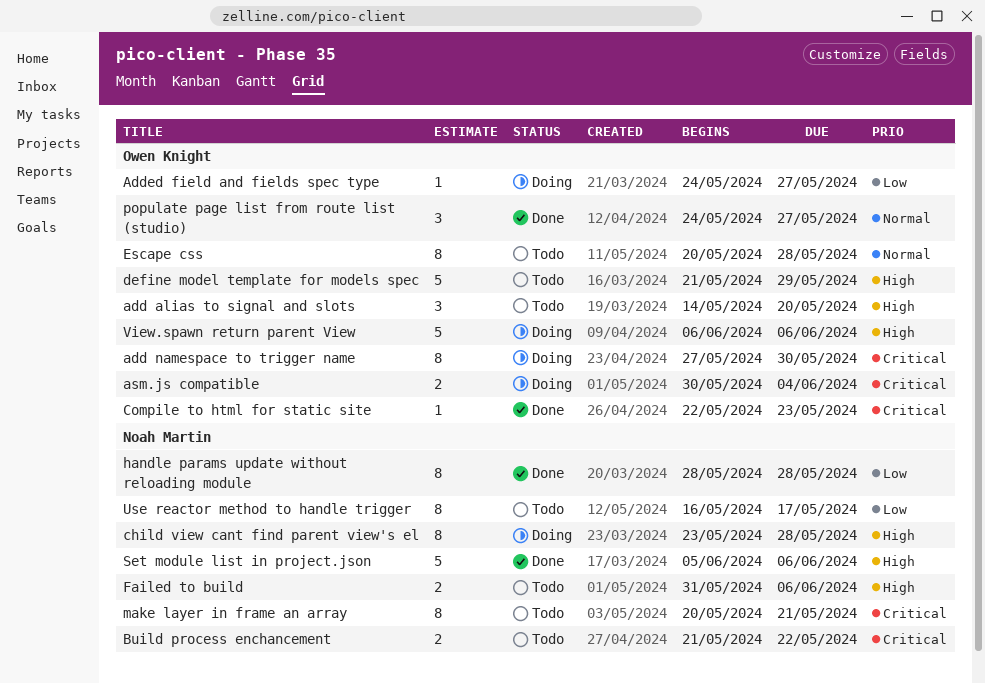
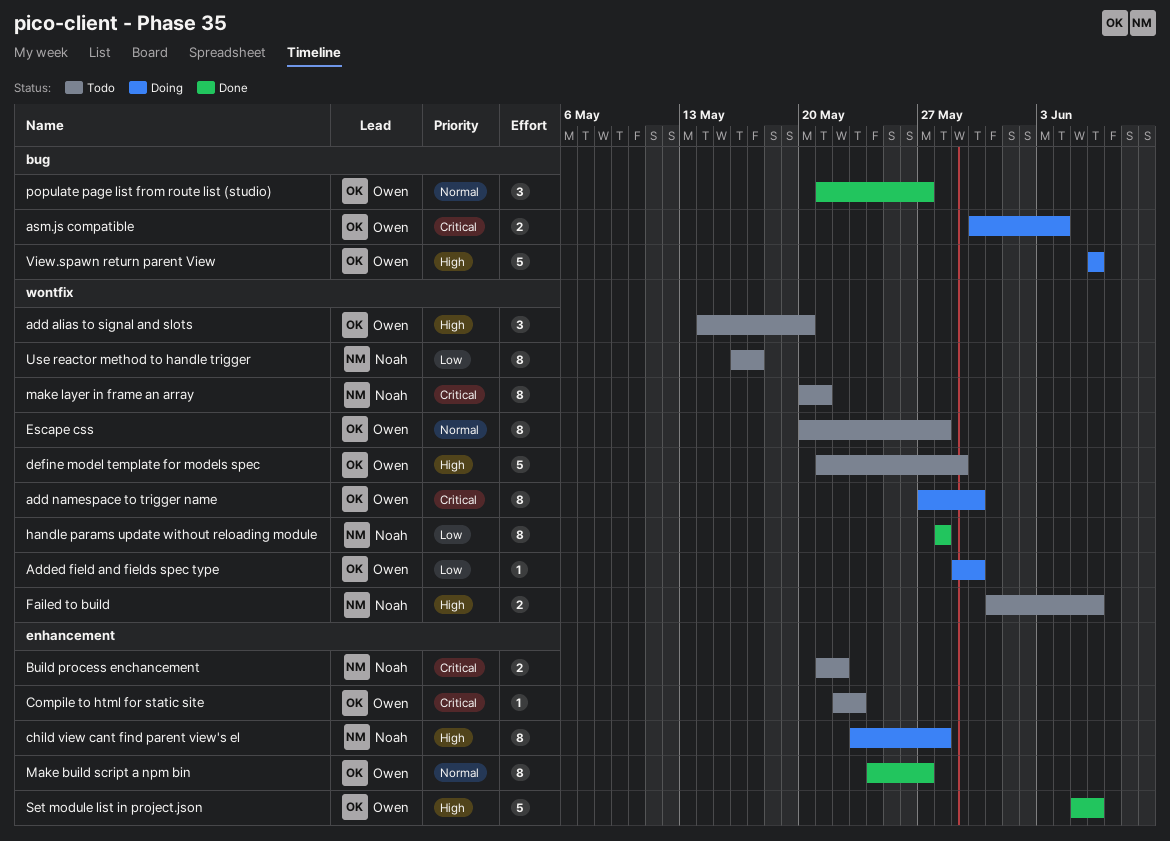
Added field and fields spec type, start: May 24 -> May 29
Added field and fields spec type, due: May 27 -> May 30
Compile to html for static site, status: Done -> Todo
Make build script a npm bin: none -> present
populate page list from route list (studio), start: May 24 -> May 21
Set module list in project.json, owner: Noah Martin -> Owen Knight

